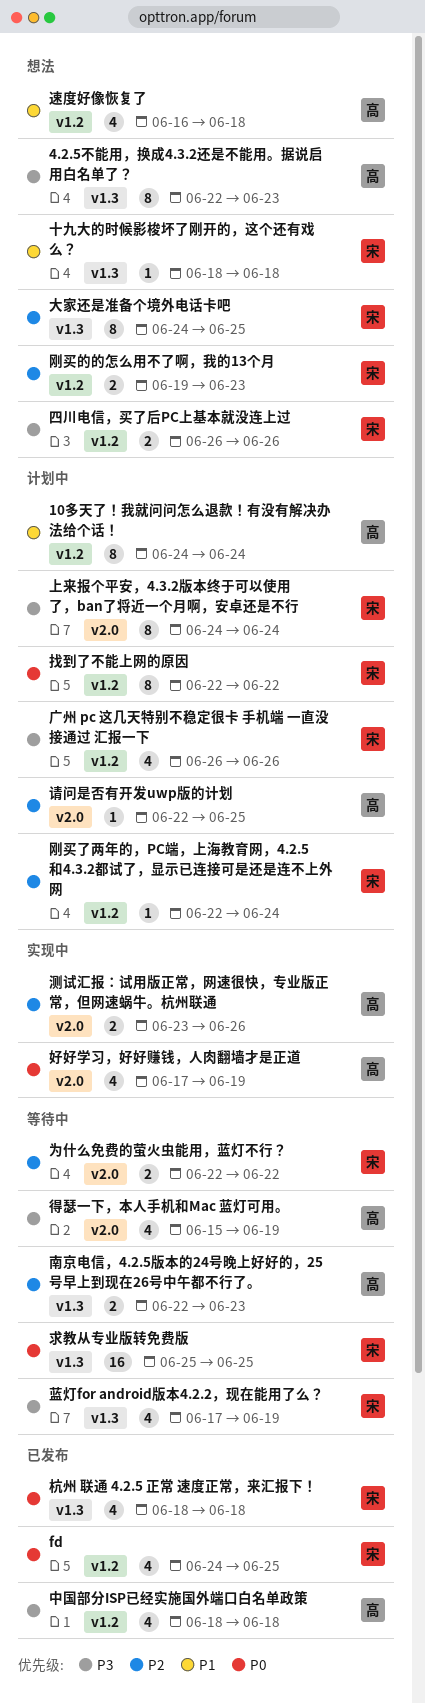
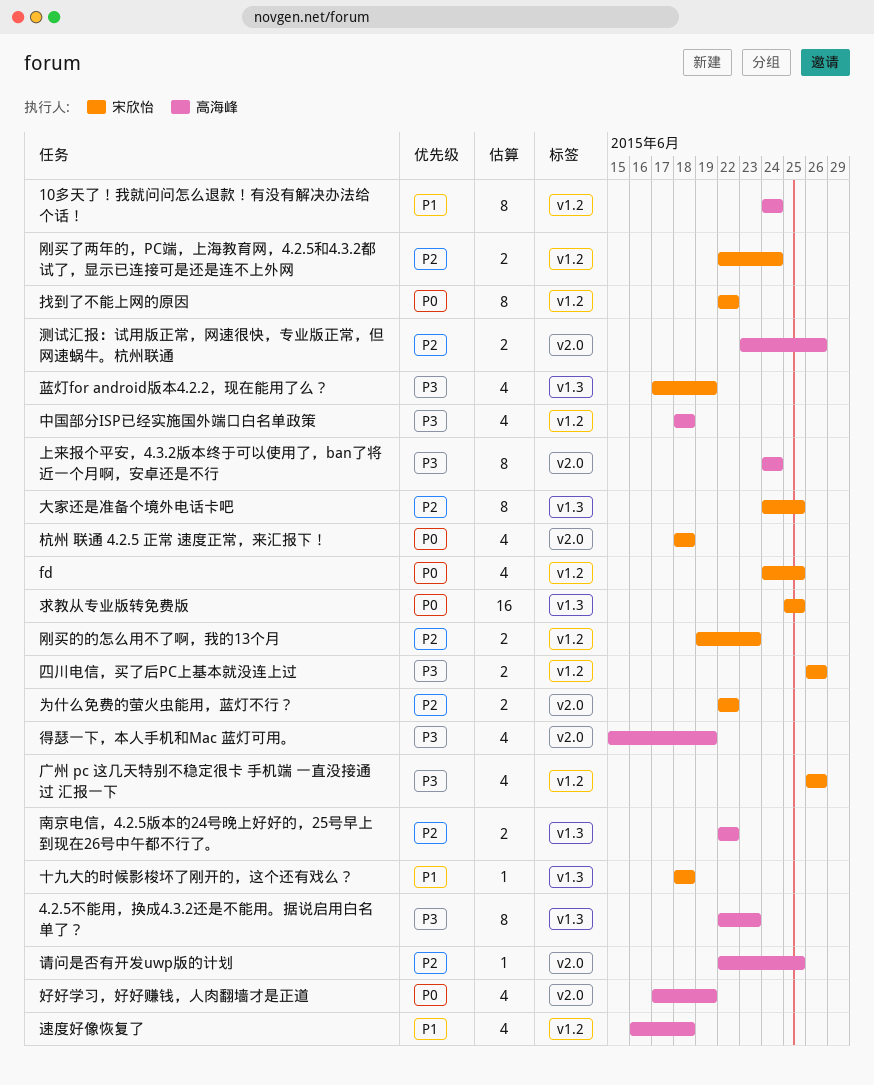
上来报个平安，4.3.2版本终于可以使用了，ban了将近一个月啊，安卓还是不行, owner: 宋欣怡 -> 高海峰
刚买了两年的，PC端，上海教育网，4.2.5和4.3.2都试了，显示已连接可是还是连不上外网, estimate: 1 -> 2
南京电信，4.2.5版本的24号晚上好好的，25号早上到现在26号中午都不行了。, due: Jun 23 -> Jun 22
杭州 联通 4.2.5 正常 速度正常，来汇报下！, label: v1.3 -> v2.0

